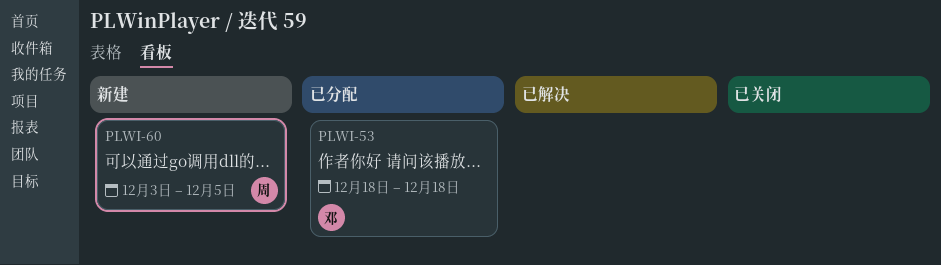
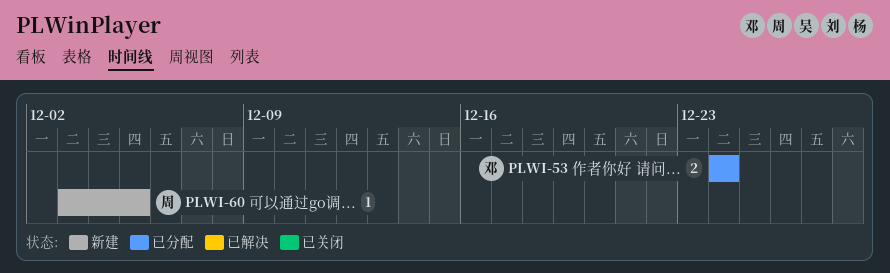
PLWI-53, start: Dec 18 -> Dec 24
PLWI-53, due: Dec 18 -> Dec 24

